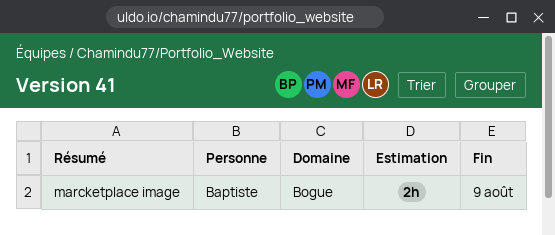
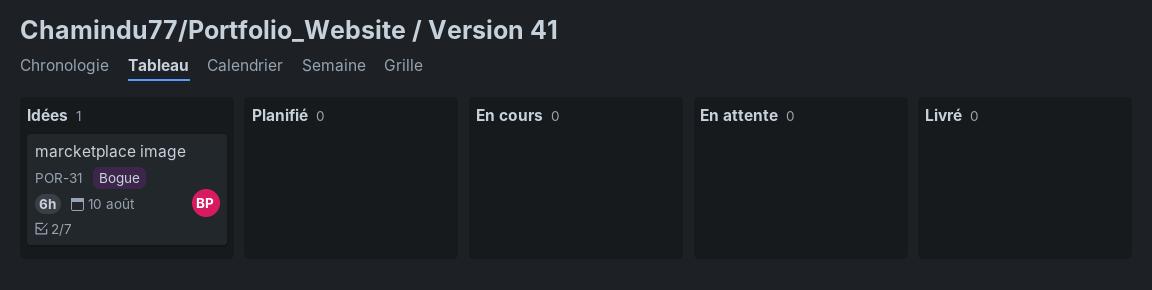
marcketplace image, estimate: 2h -> 6h
marcketplace image, due: Aug 9 -> Aug 10

